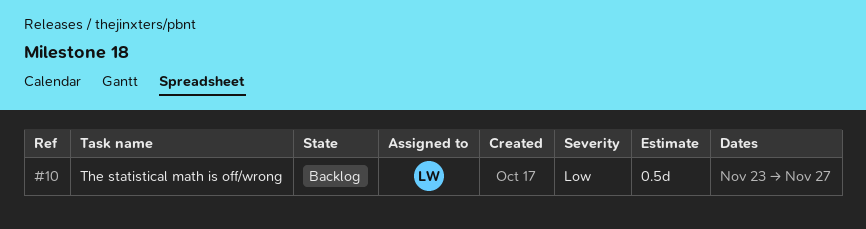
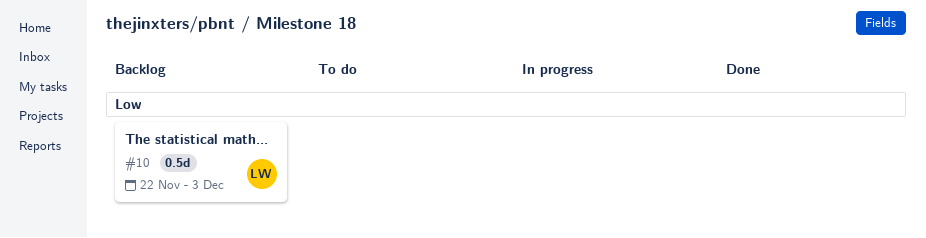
#10, start: Nov 23 -> Nov 22
#10, due: Nov 27 -> Dec 3

